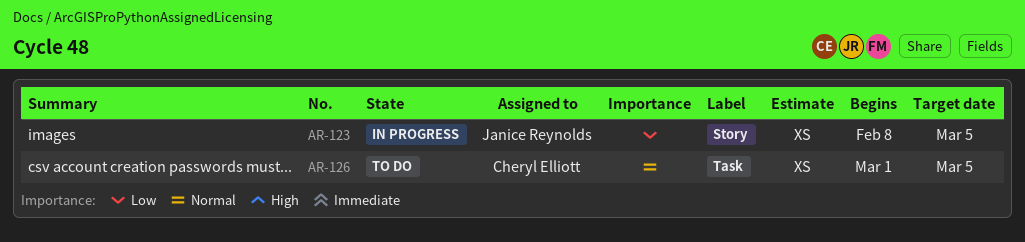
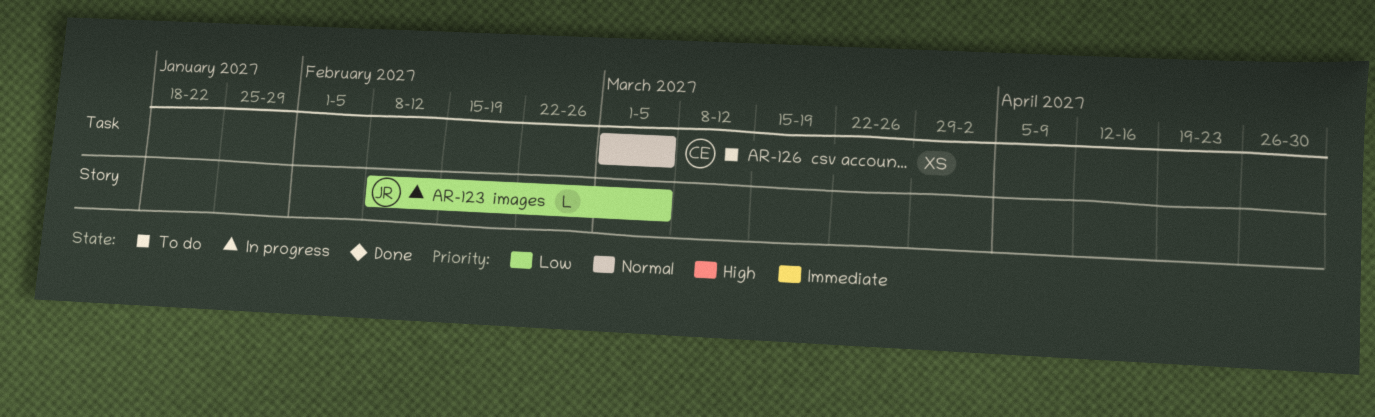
AR-123, estimate: XS -> L

